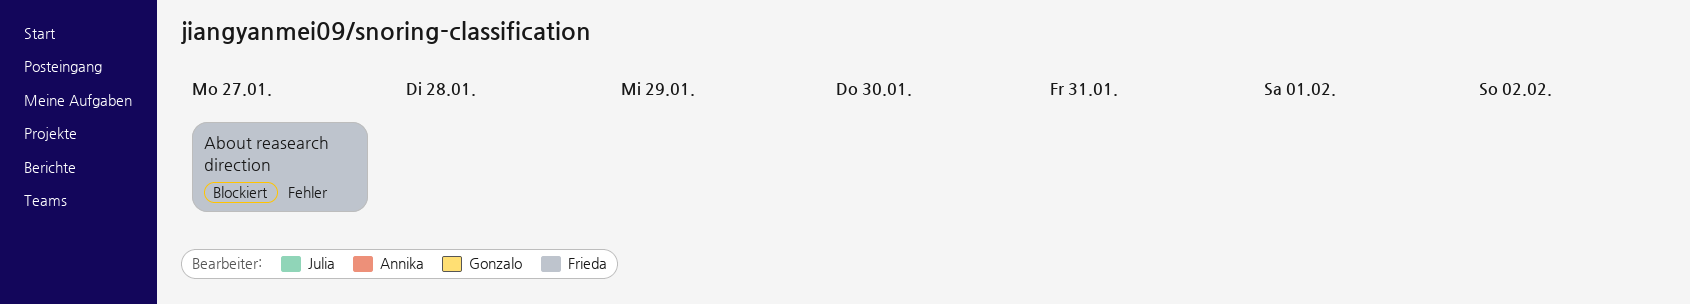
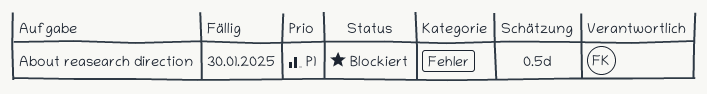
About reasearch direction, due: Jan 27 -> Jan 30

